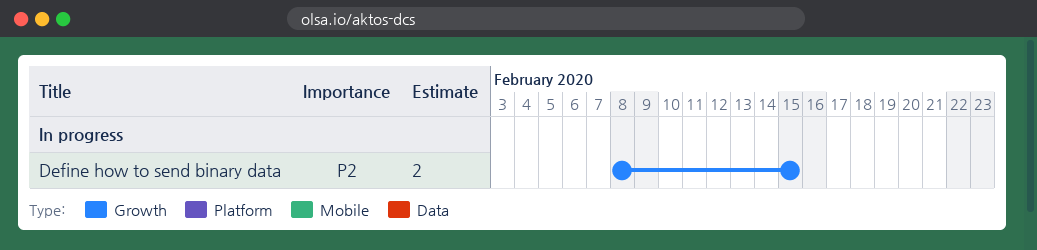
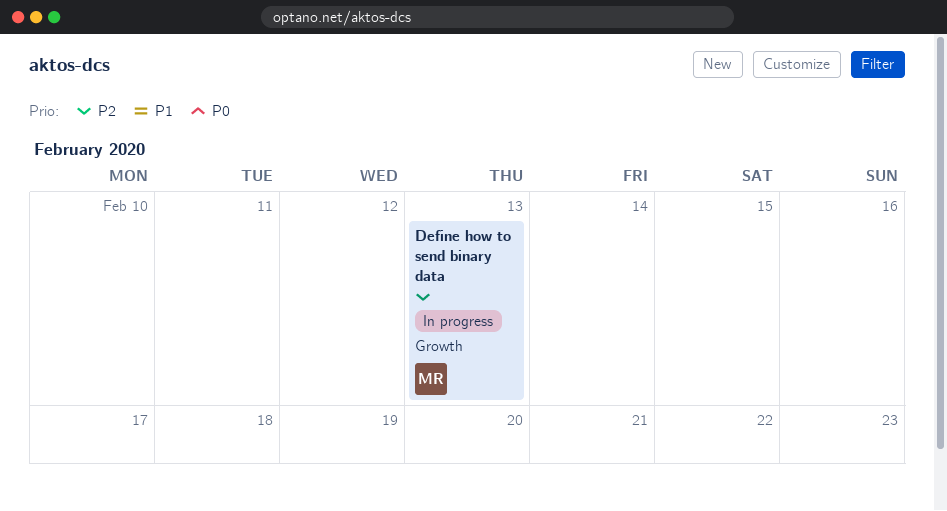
Define how to send binary data, due: Feb 15 -> Feb 13

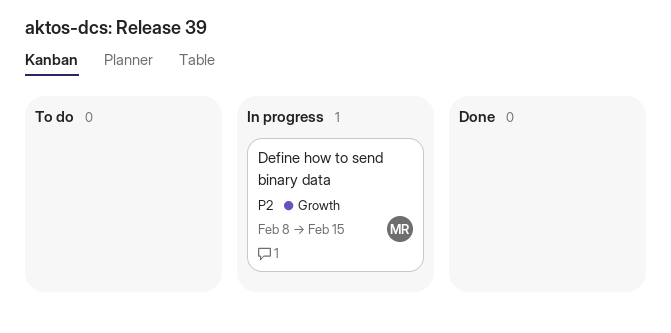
Define how to send binary data, due: Feb 13 -> Feb 15

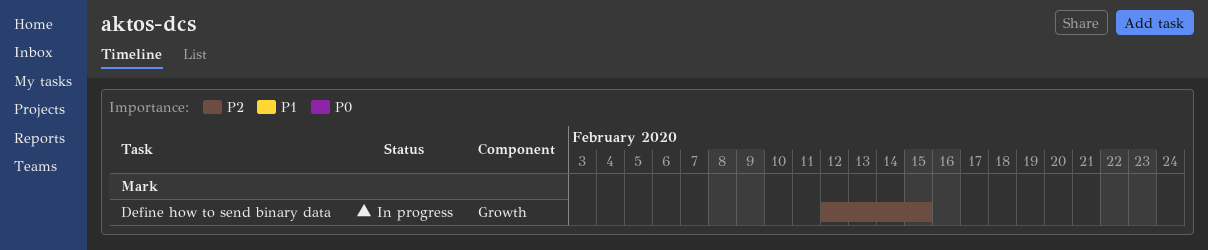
Define how to send binary data, start: Feb 8 -> Feb 12

